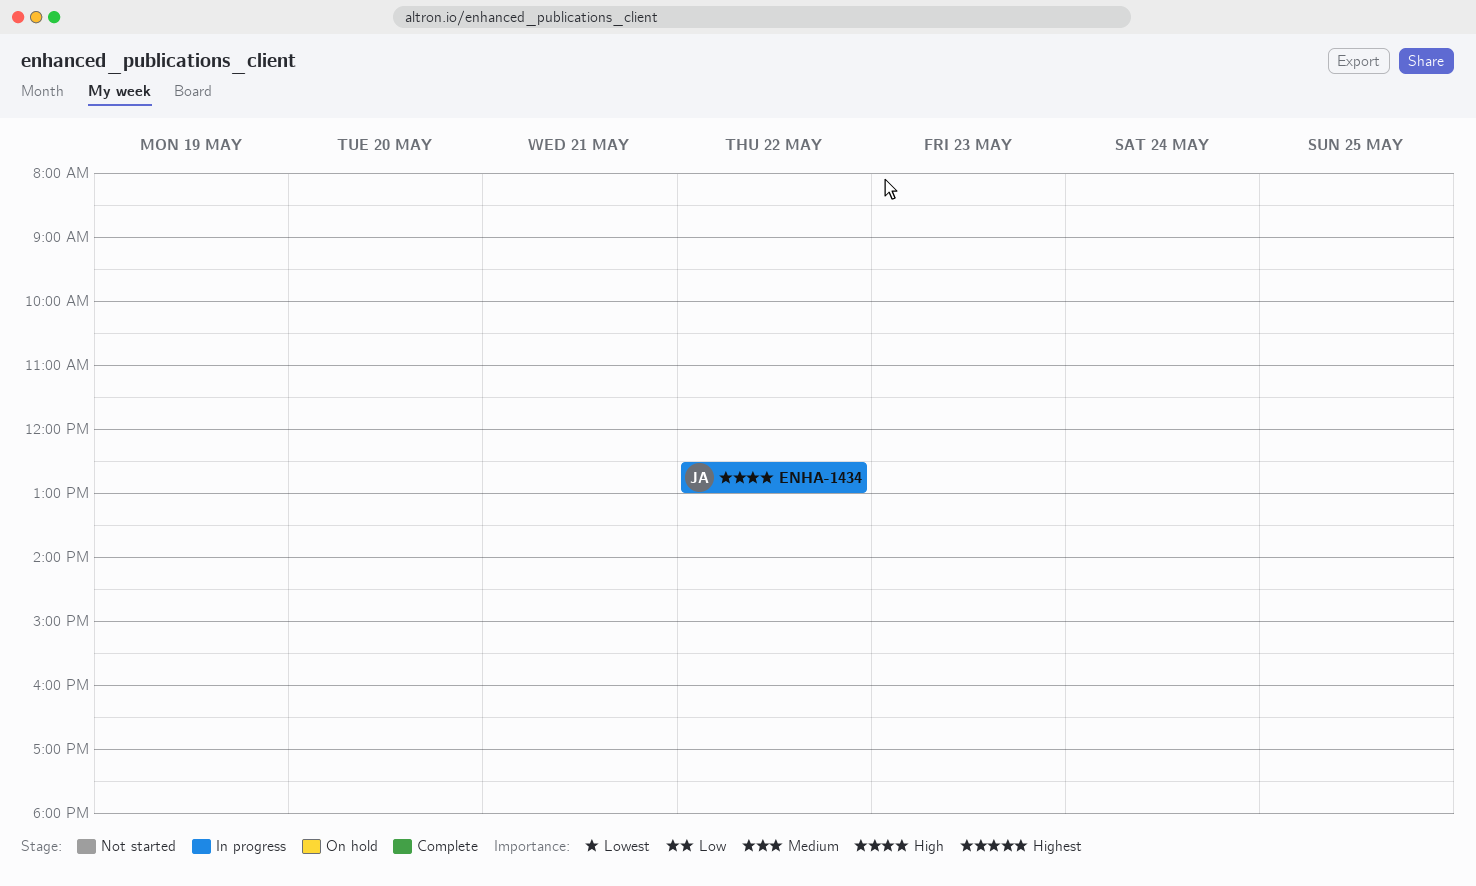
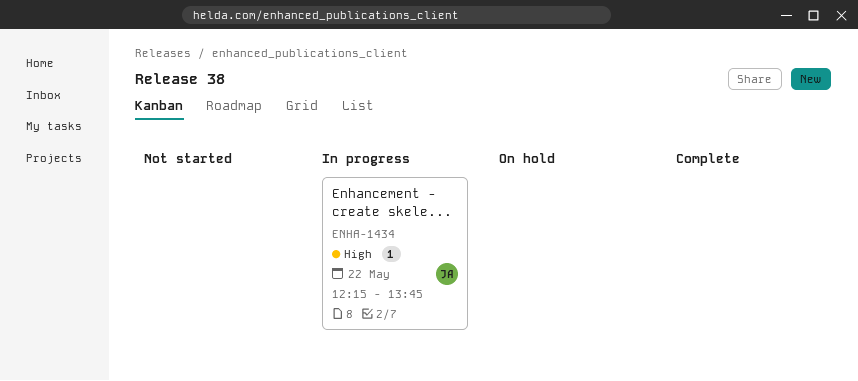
ENHA-1434, begins: 12:30 -> 12:15
ENHA-1434, ends: 13:00 -> 13:45

